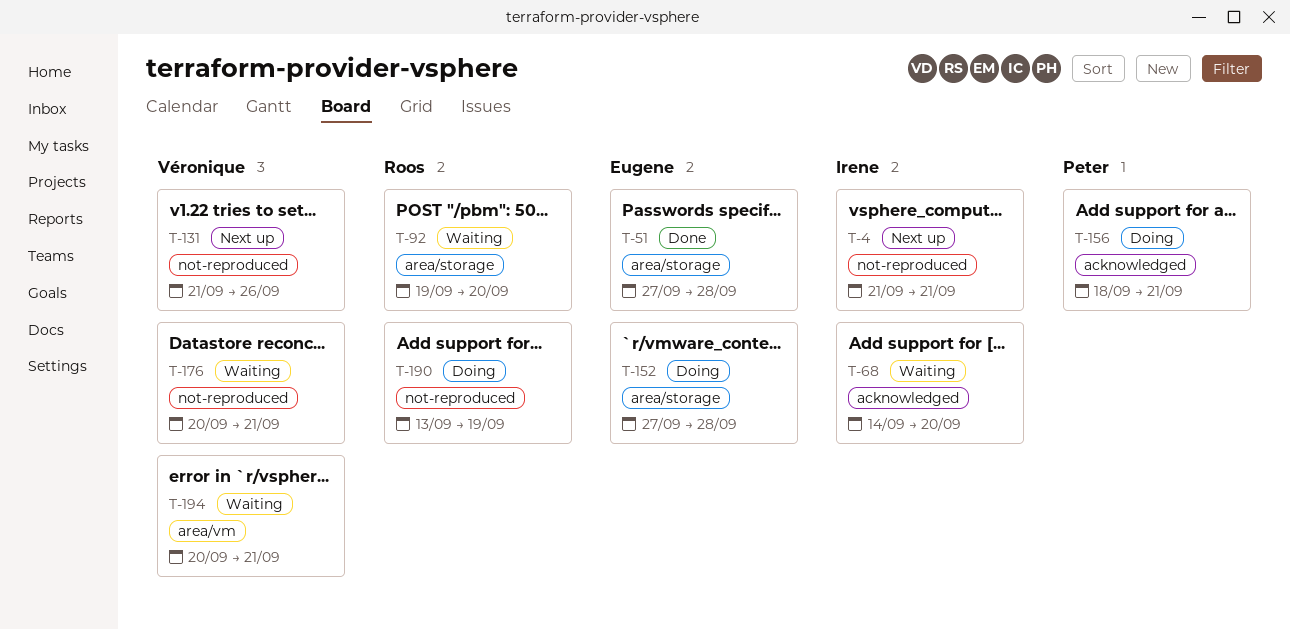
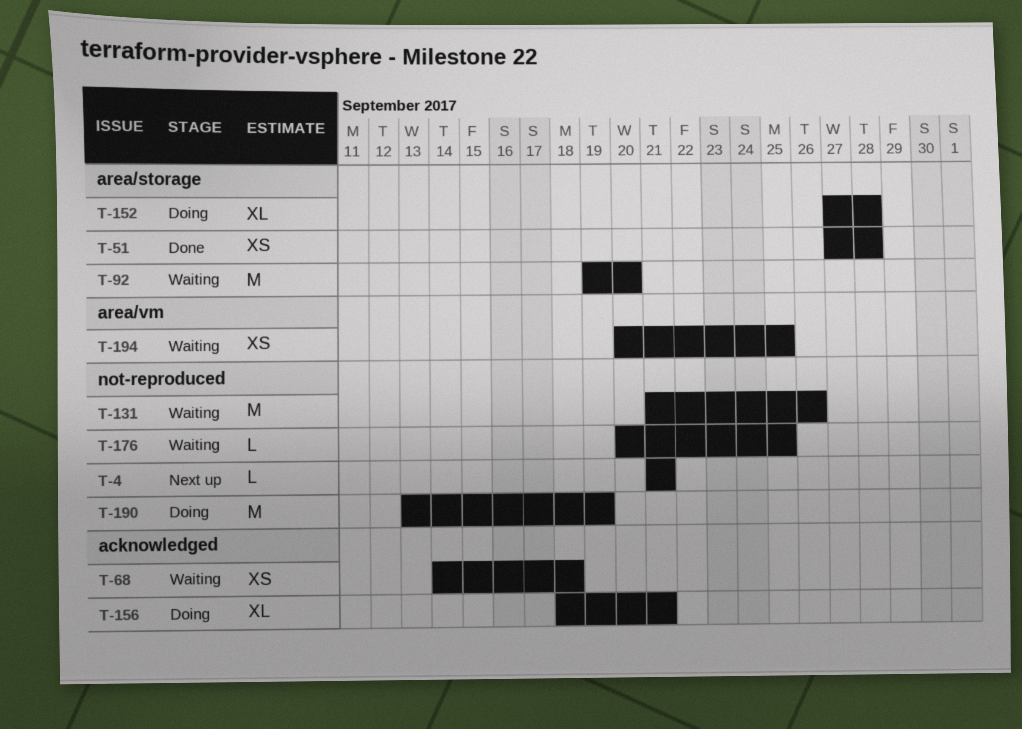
T-68, due: Sep 20 -> Sep 18
T-131, status: Next up -> Waiting
T-176, due: Sep 21 -> Sep 25
T-194, due: Sep 21 -> Sep 25

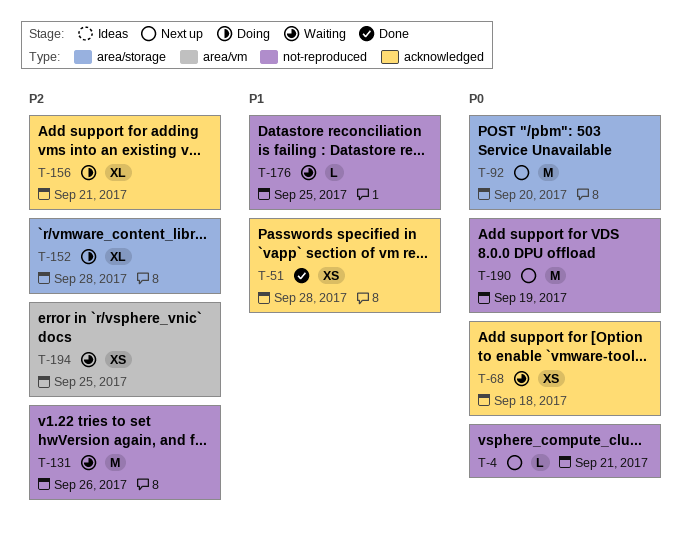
T-51, label: area/storage -> acknowledged
T-92, status: Waiting -> Next up
T-190, status: Doing -> Next up

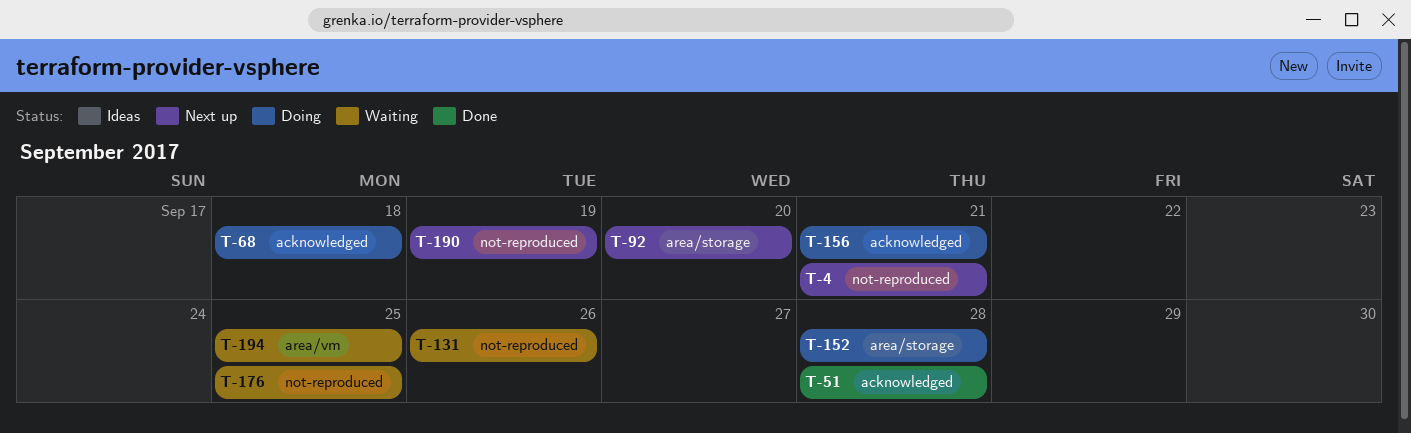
T-68, status: Waiting -> Doing

